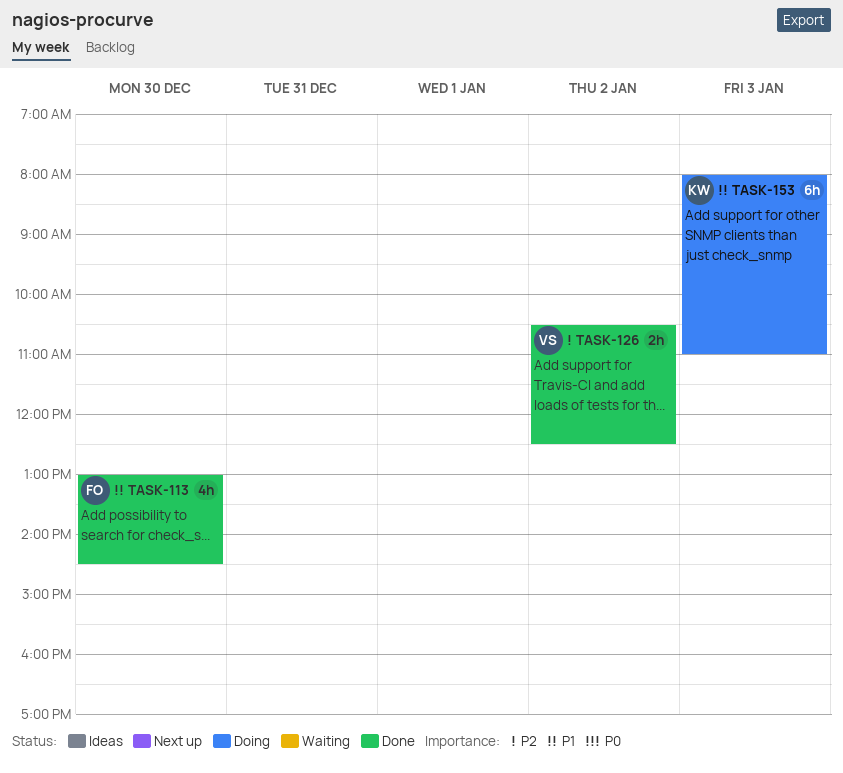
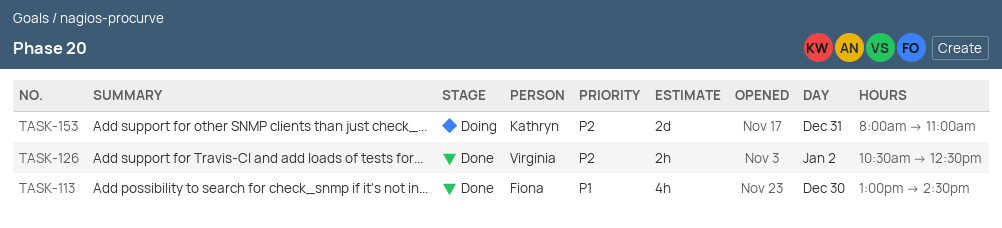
TASK-153, priority: P1 -> P2
TASK-153, estimate: 6h -> 2d
TASK-153, day: Jan 3 -> Dec 31

